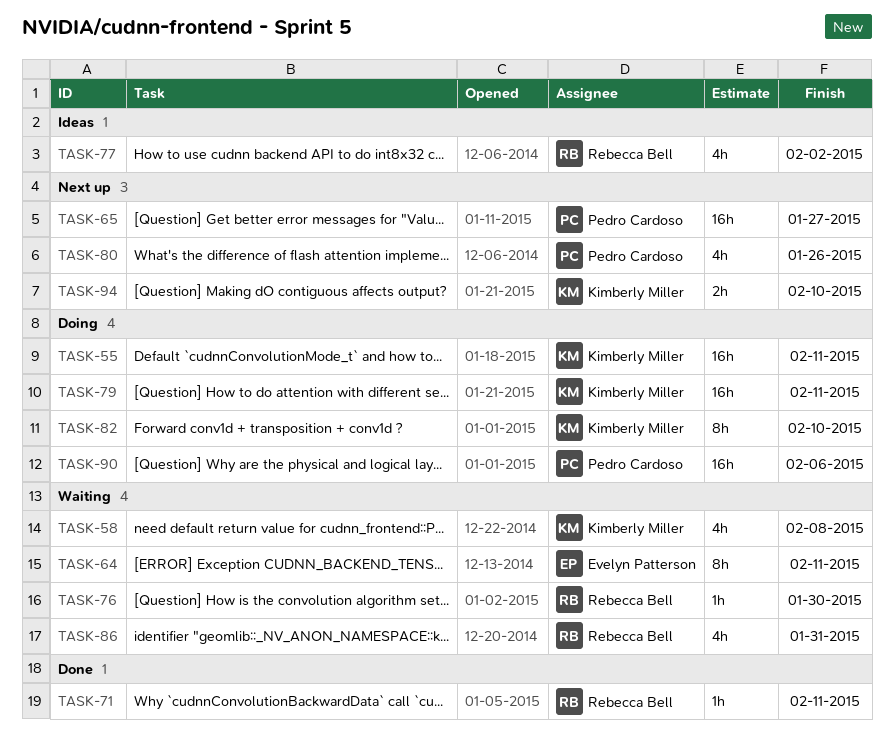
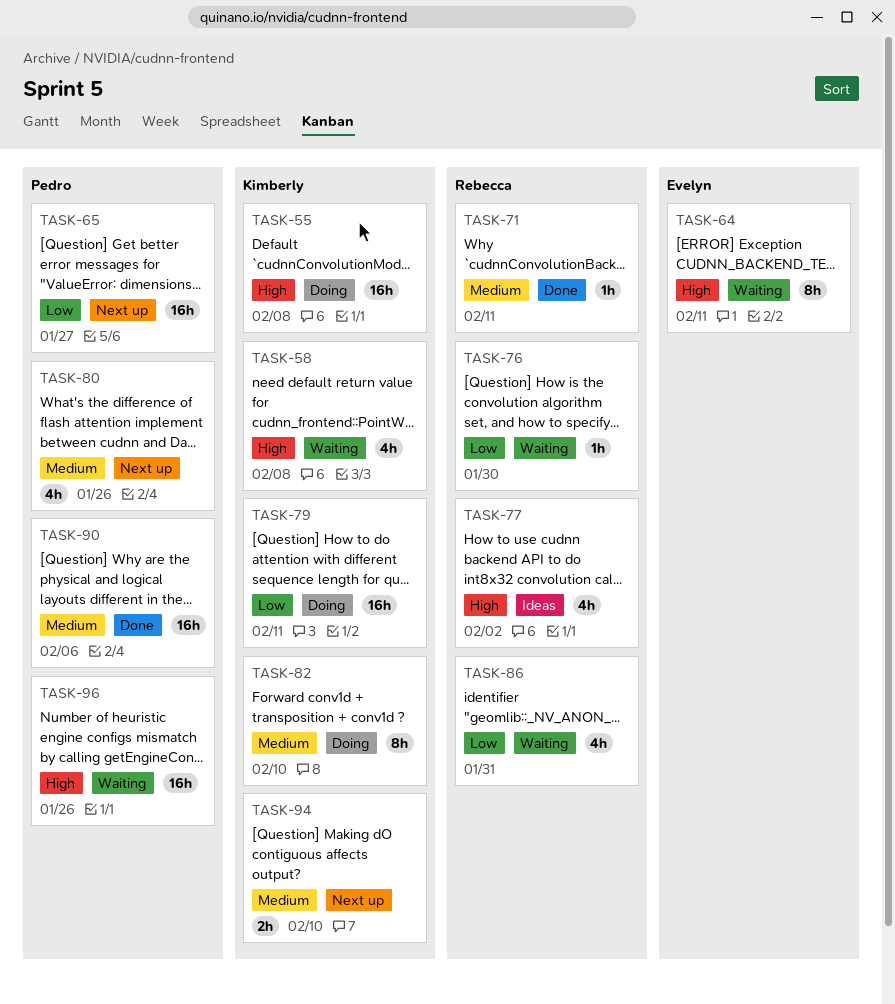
TASK-55, due: Feb 11 -> Feb 8
TASK-90, status: Doing -> Done
TASK-96: none -> present

